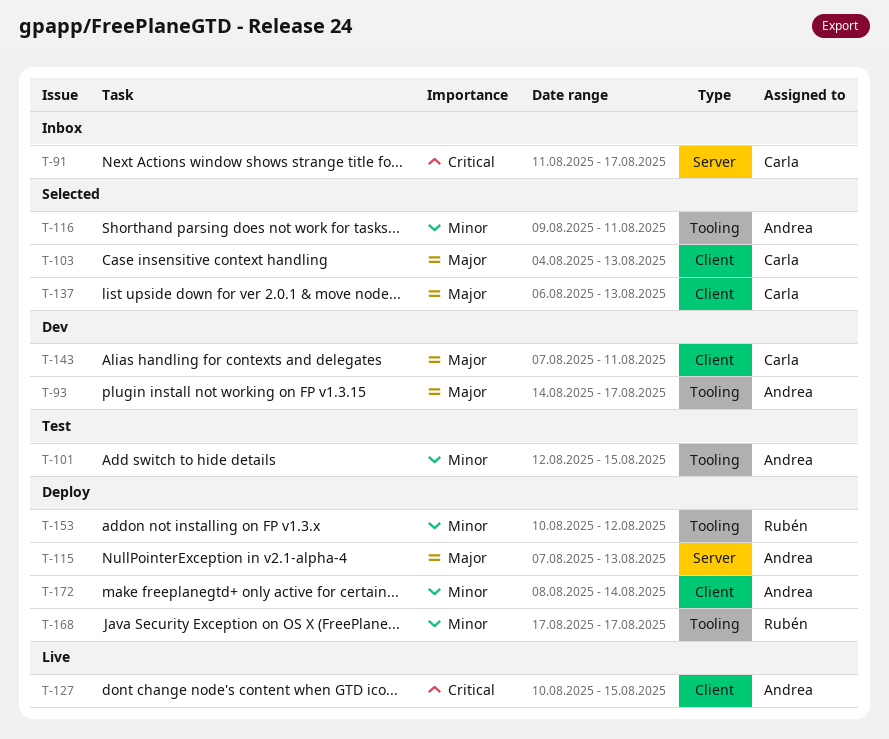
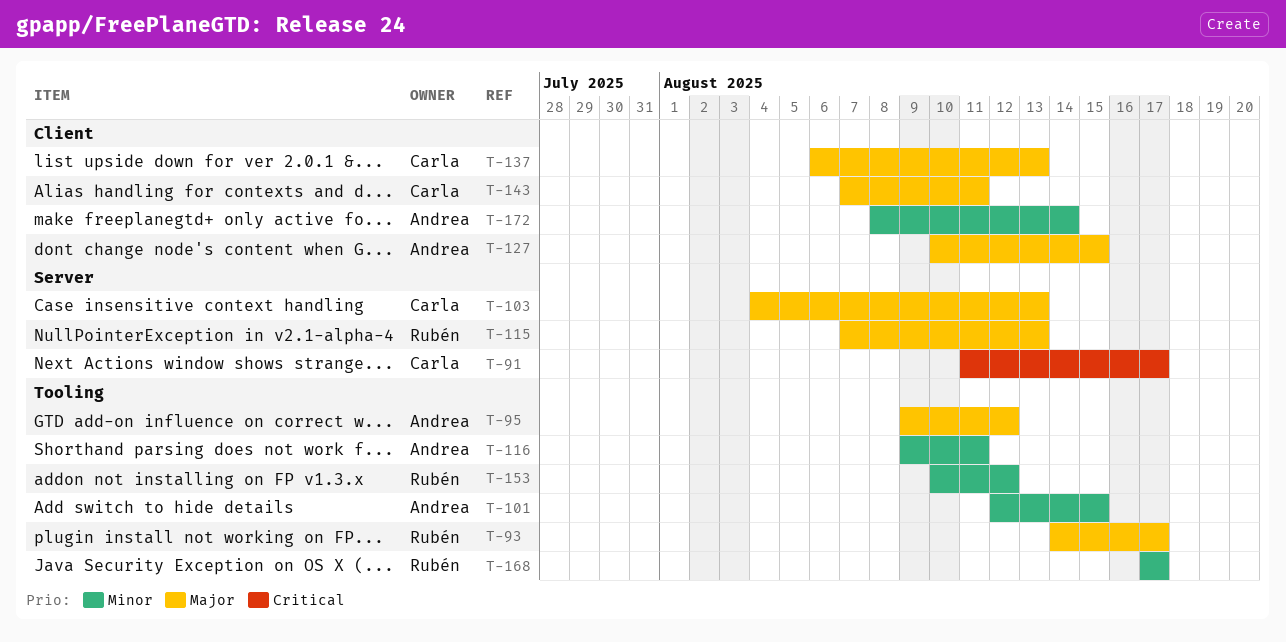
T-93, owner: Andrea -> Rubén
T-95: none -> present
T-103, label: Client -> Server
T-115, owner: Andrea -> Rubén
T-127, priority: Critical -> Major

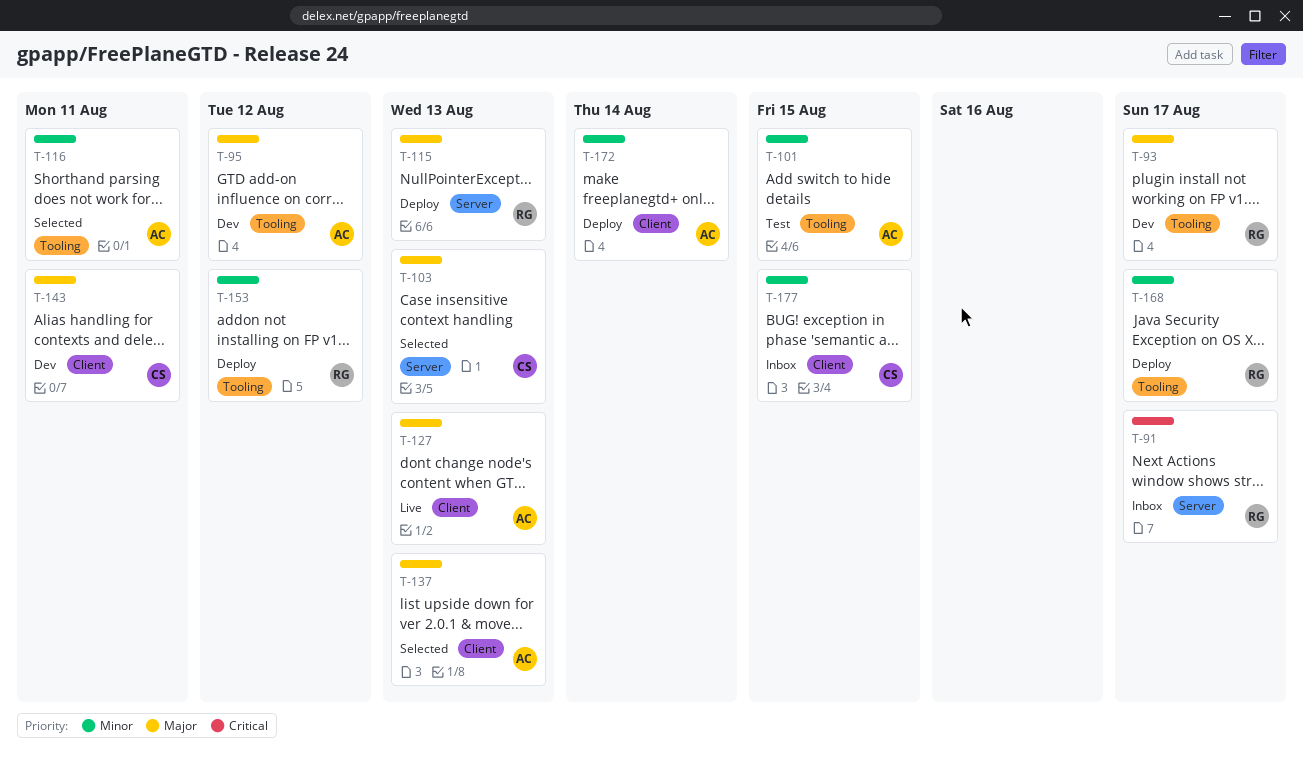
T-91, owner: Carla -> Rubén
T-127, due: Aug 15 -> Aug 13
T-137, owner: Carla -> Andrea
T-177: none -> present

